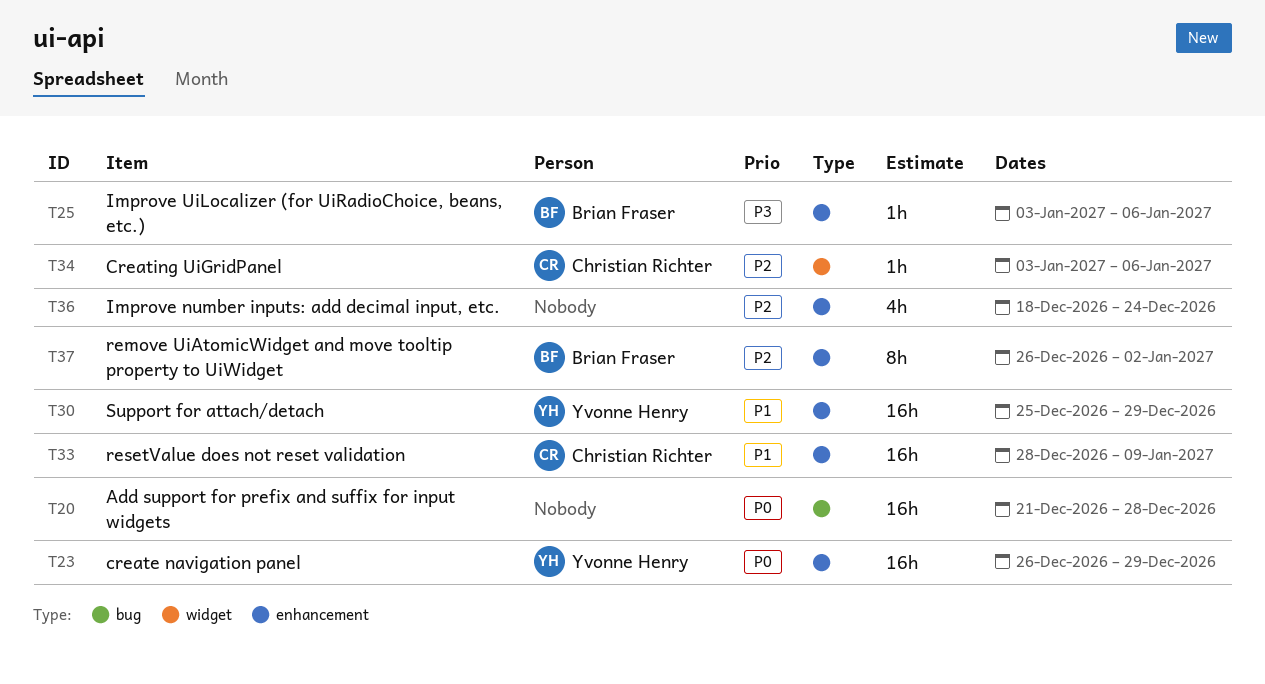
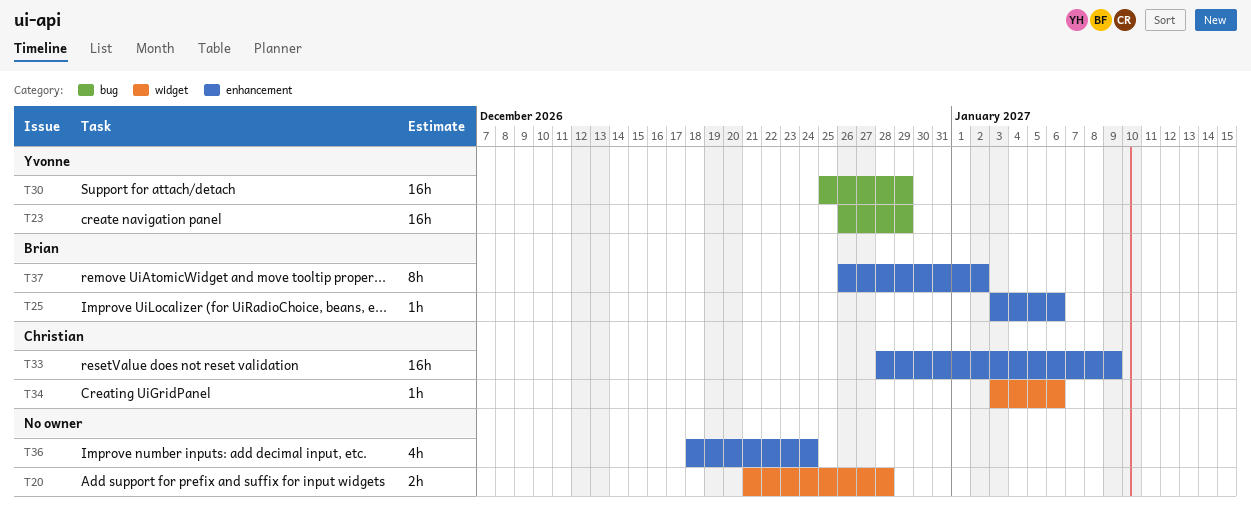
T20, label: bug -> widget
T20, estimate: 16h -> 2h
T23, label: enhancement -> bug
T30, label: enhancement -> bug

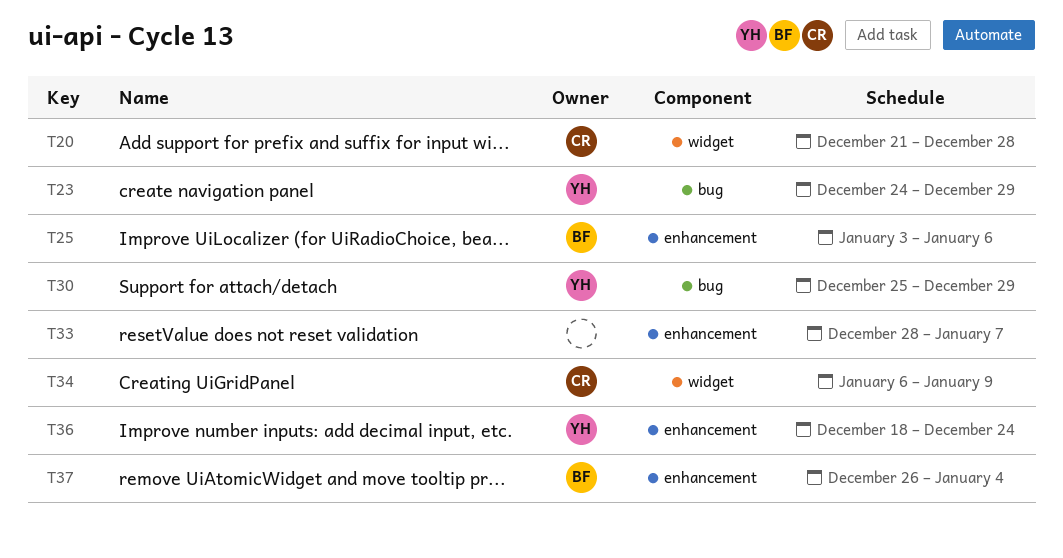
T20, owner: none -> Christian
T23, start: Dec 26 -> Dec 24
T33, owner: Christian -> none
T33, due: Jan 9 -> Jan 7
T34, start: Jan 3 -> Jan 6
T34, due: Jan 6 -> Jan 9
T36, owner: none -> Yvonne
T37, due: Jan 2 -> Jan 4

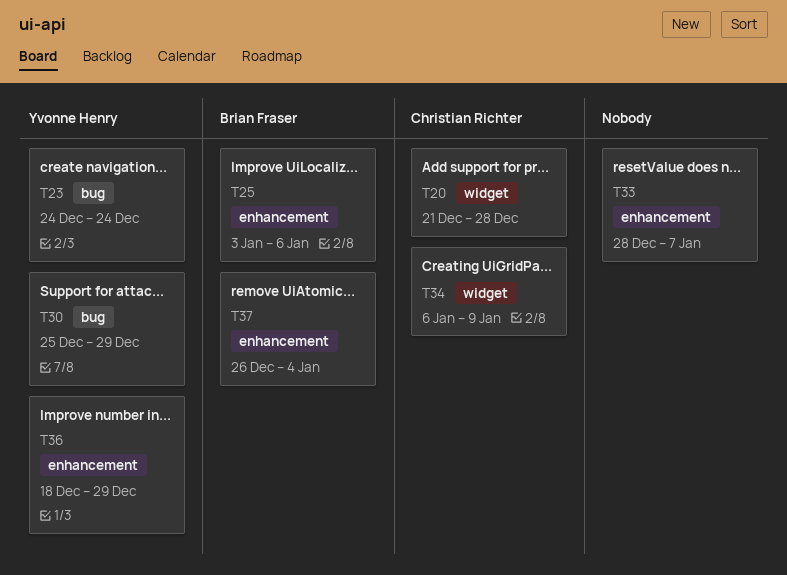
T23, due: Dec 29 -> Dec 24
T36, due: Dec 24 -> Dec 29

